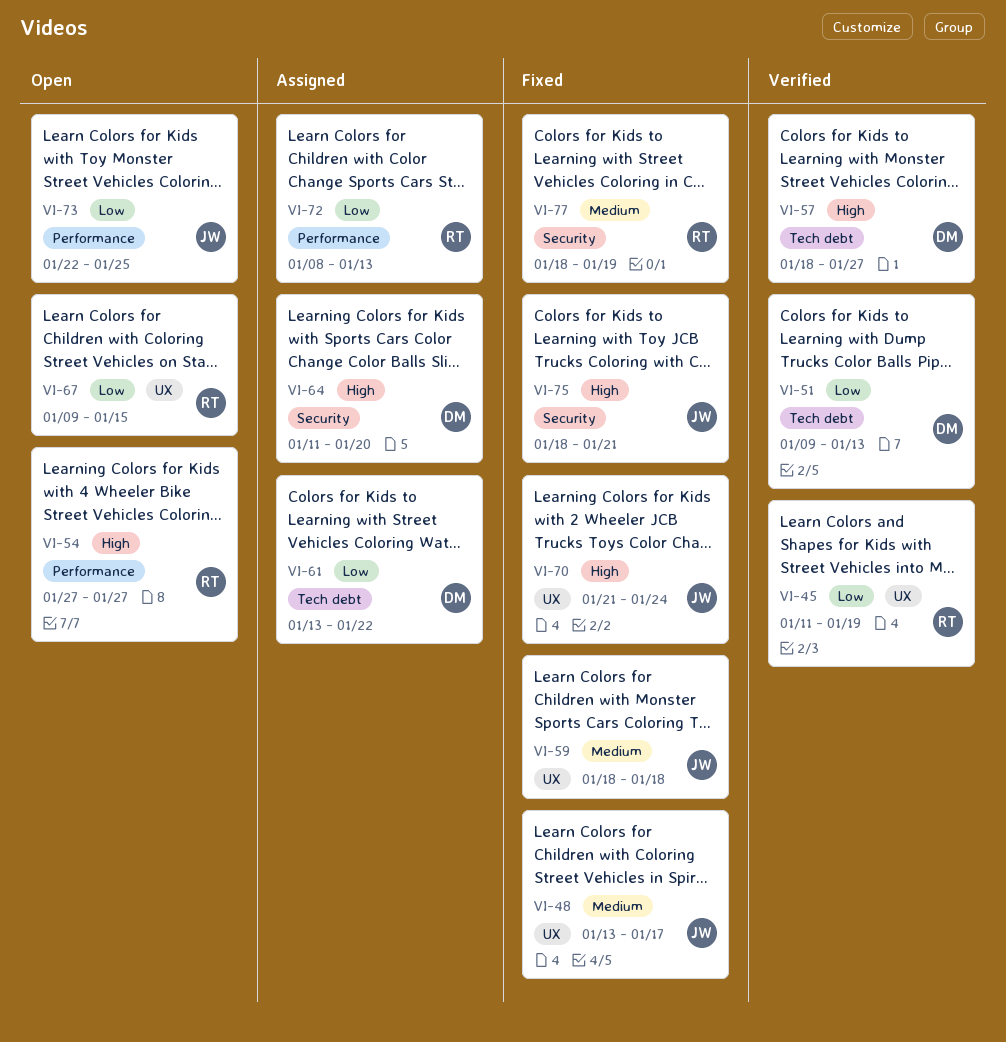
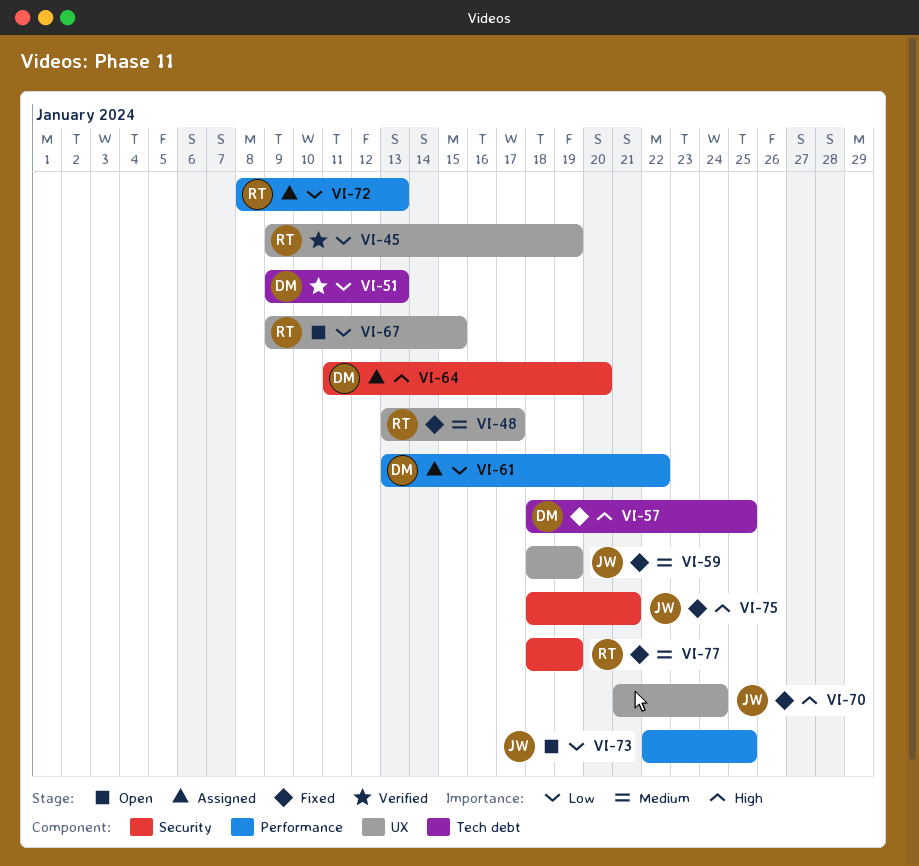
VI-45, start: Jan 11 -> Jan 9
VI-48, owner: JW -> RT
VI-54: present -> none
VI-57, status: Verified -> Fixed
VI-57, due: Jan 27 -> Jan 25
VI-59, due: Jan 18 -> Jan 19
VI-61, label: Tech debt -> Performance

